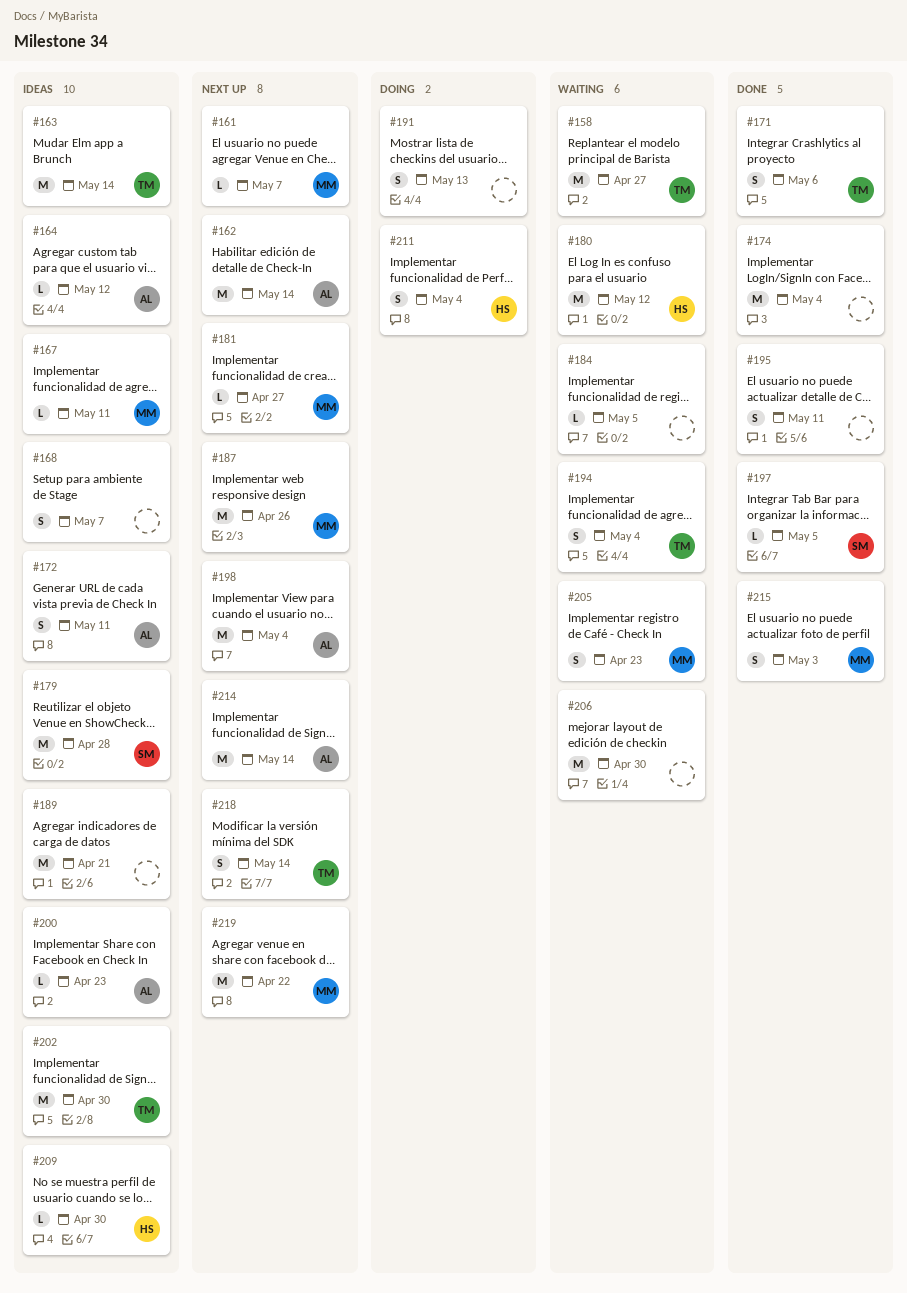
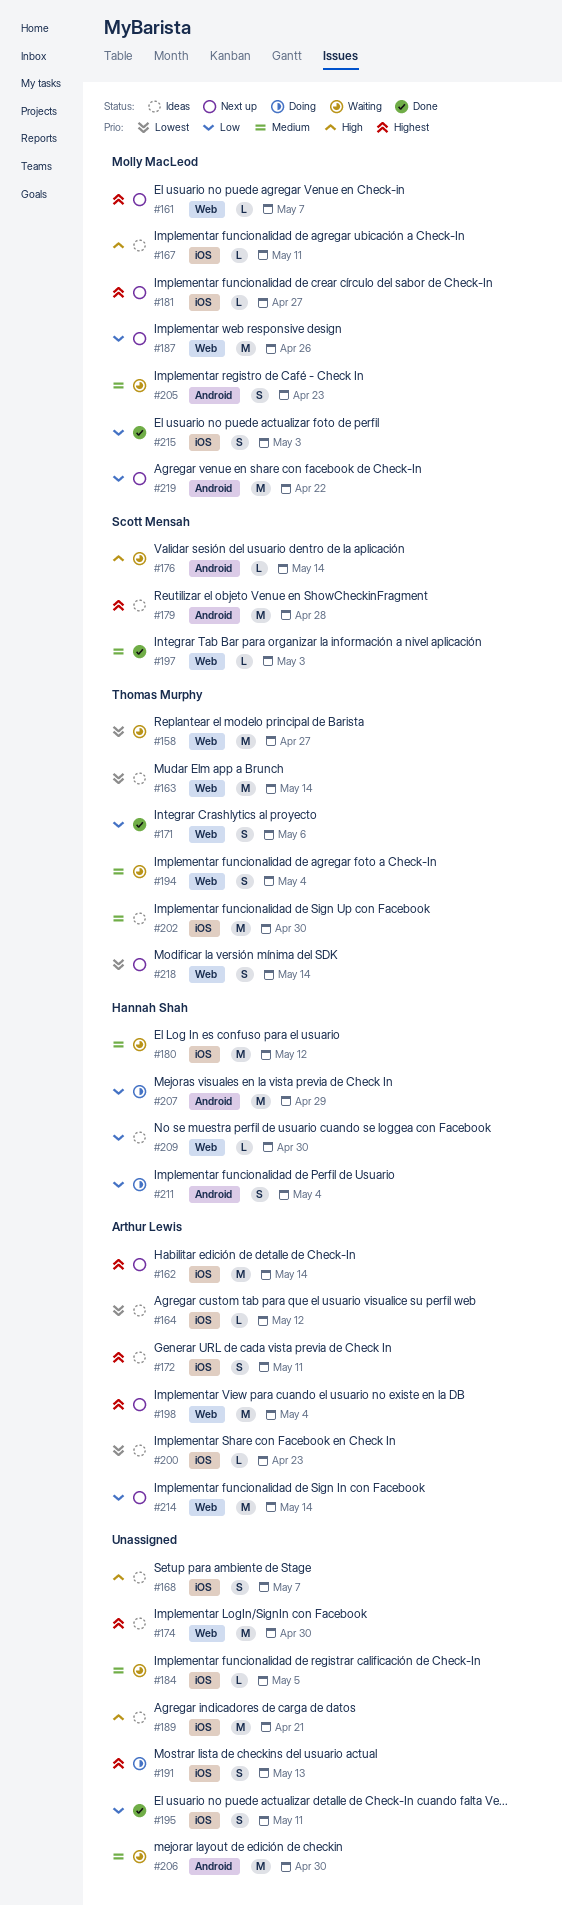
#174, status: Done -> Ideas
#174, due: May 4 -> Apr 30
#176: none -> present
#197, due: May 5 -> May 3
#207: none -> present

